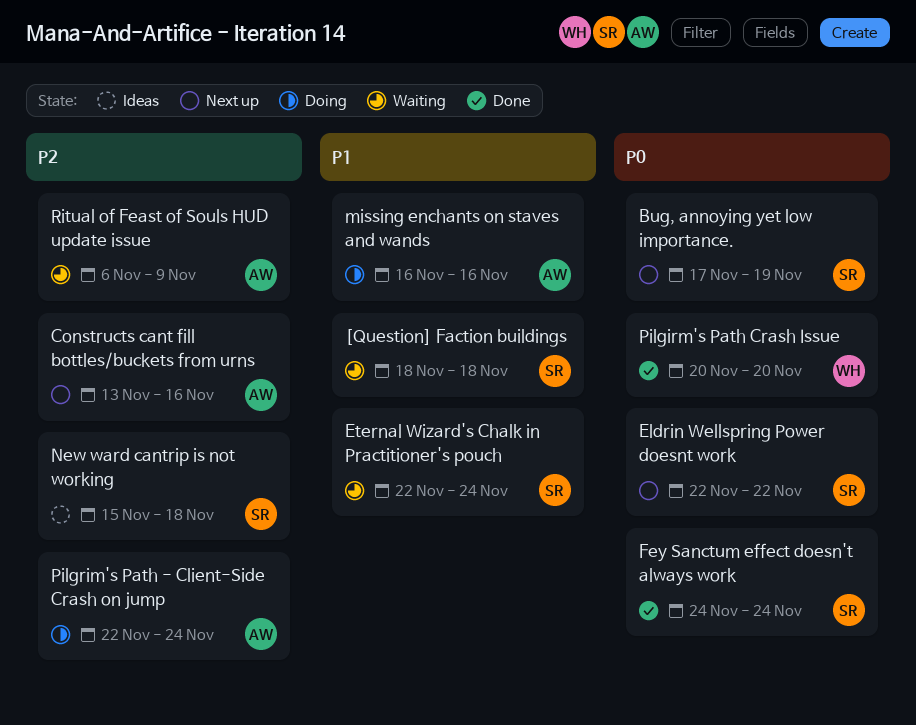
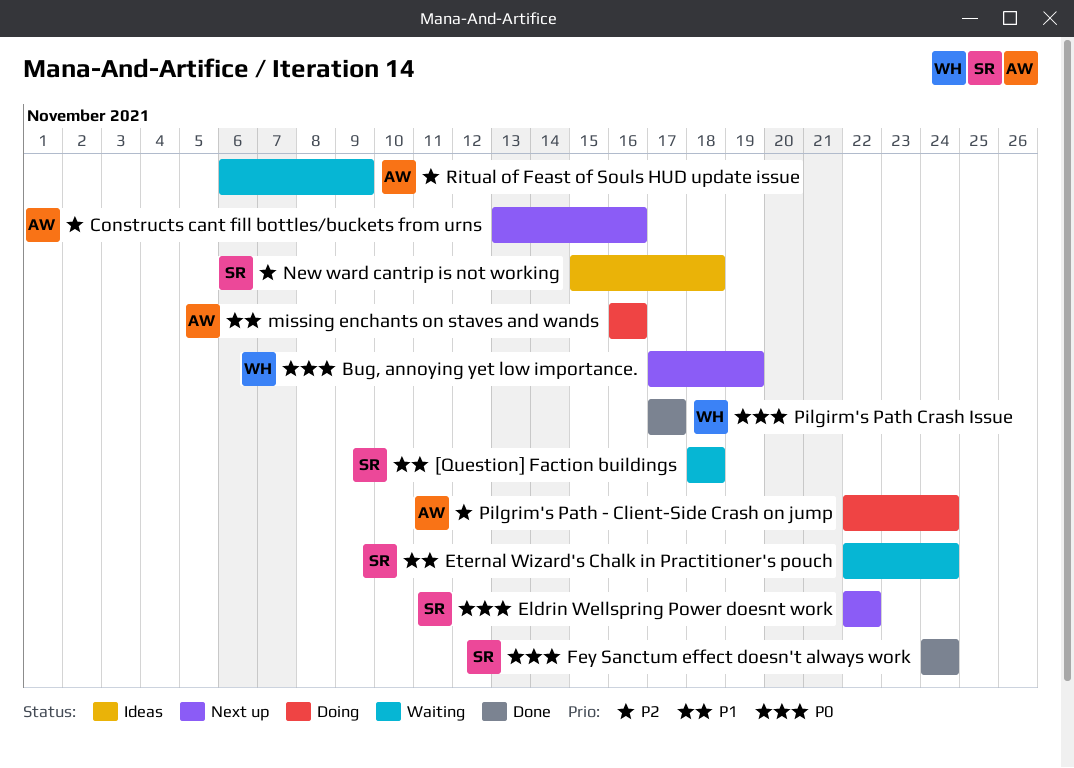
Bug, annoying yet low importance., owner: SR -> WH
Pilgirm's Path Crash Issue, start: Nov 20 -> Nov 17
Pilgirm's Path Crash Issue, due: Nov 20 -> Nov 17

